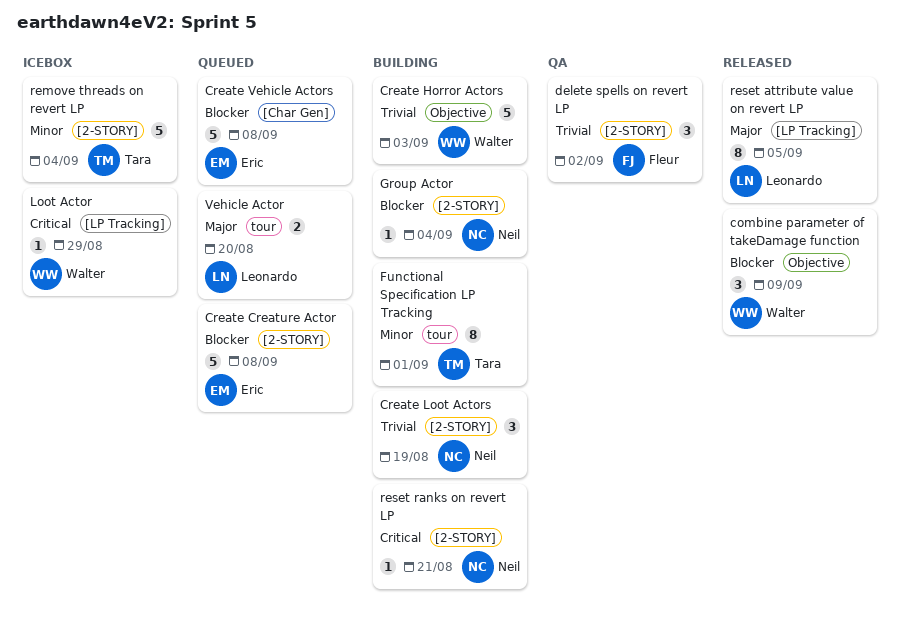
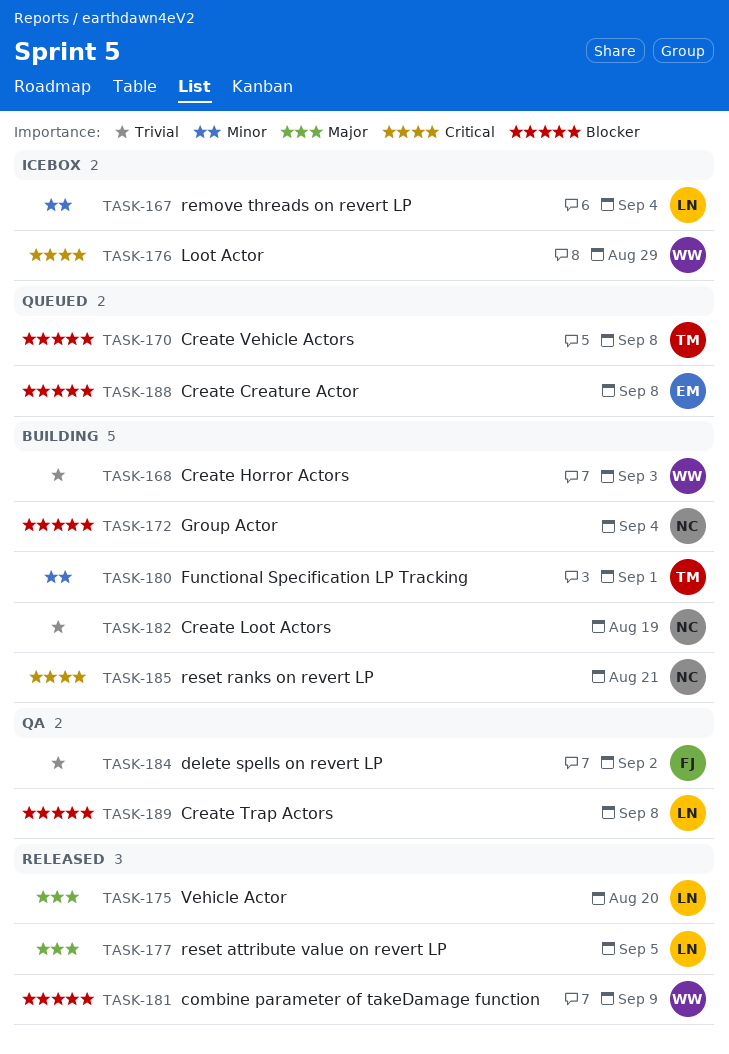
Create Trap Actors: none -> present
Create Vehicle Actors, owner: Eric -> Tara
remove threads on revert LP, owner: Tara -> Leonardo
Vehicle Actor, status: Queued -> Released

